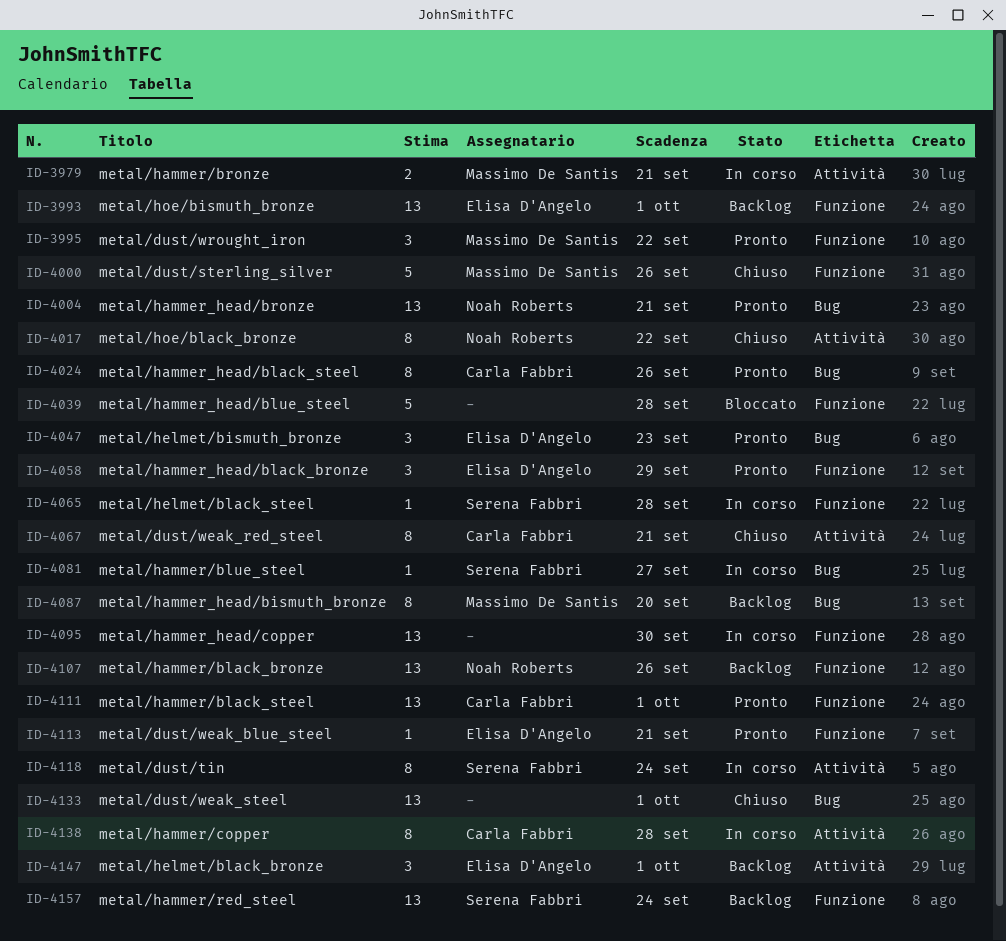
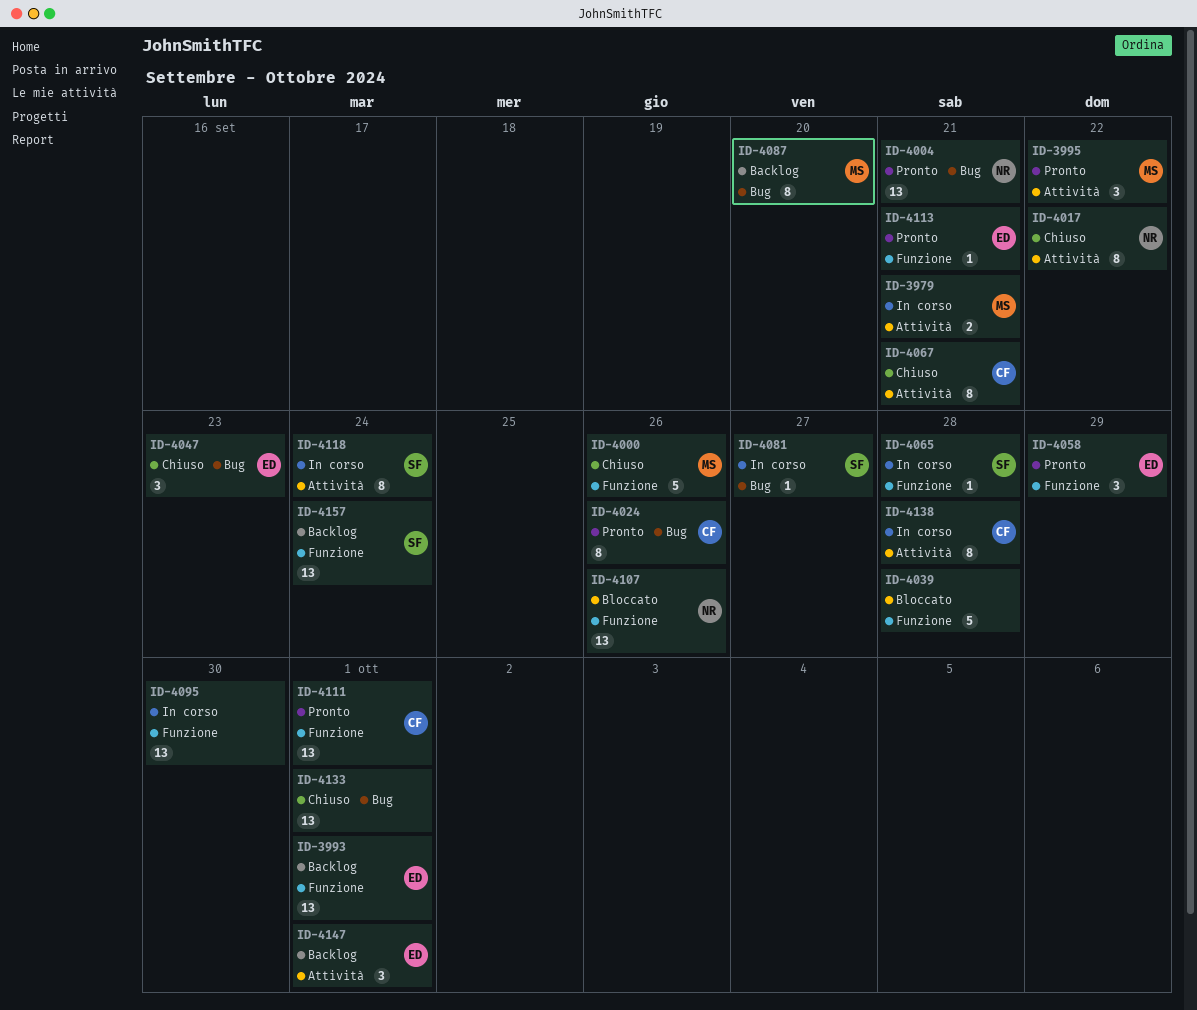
ID-3995, label: Funzione -> Attività
ID-4047, status: Pronto -> Chiuso
ID-4107, status: Backlog -> Bloccato

